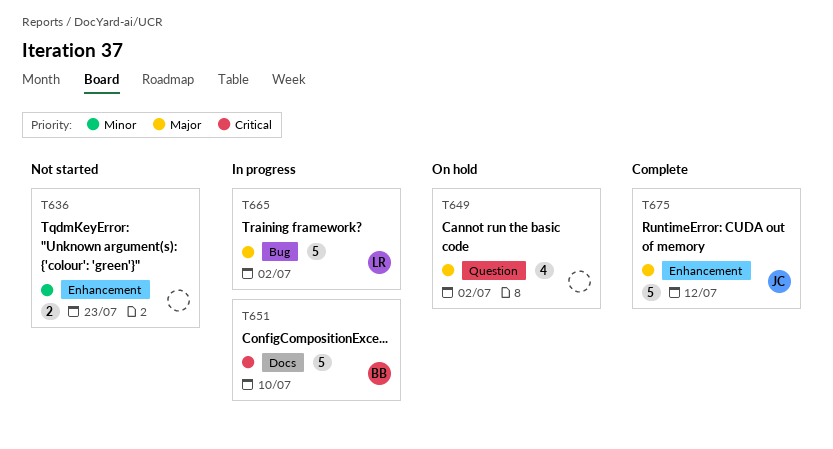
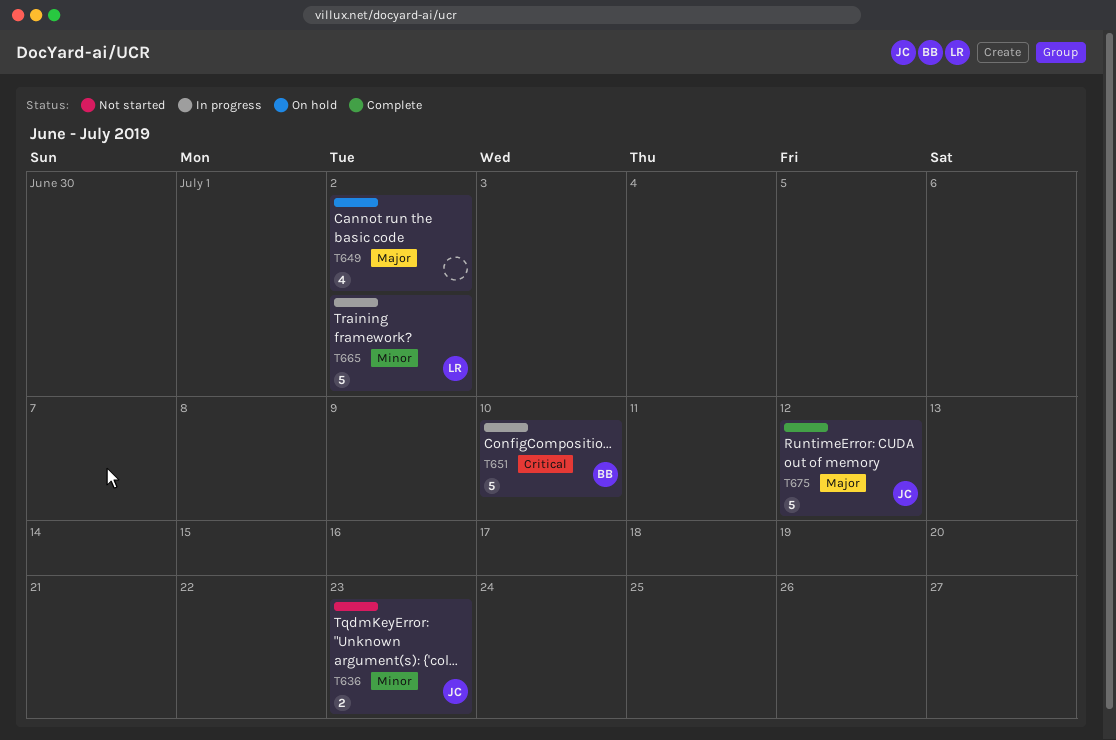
T636, owner: none -> JC
T665, priority: Major -> Minor

